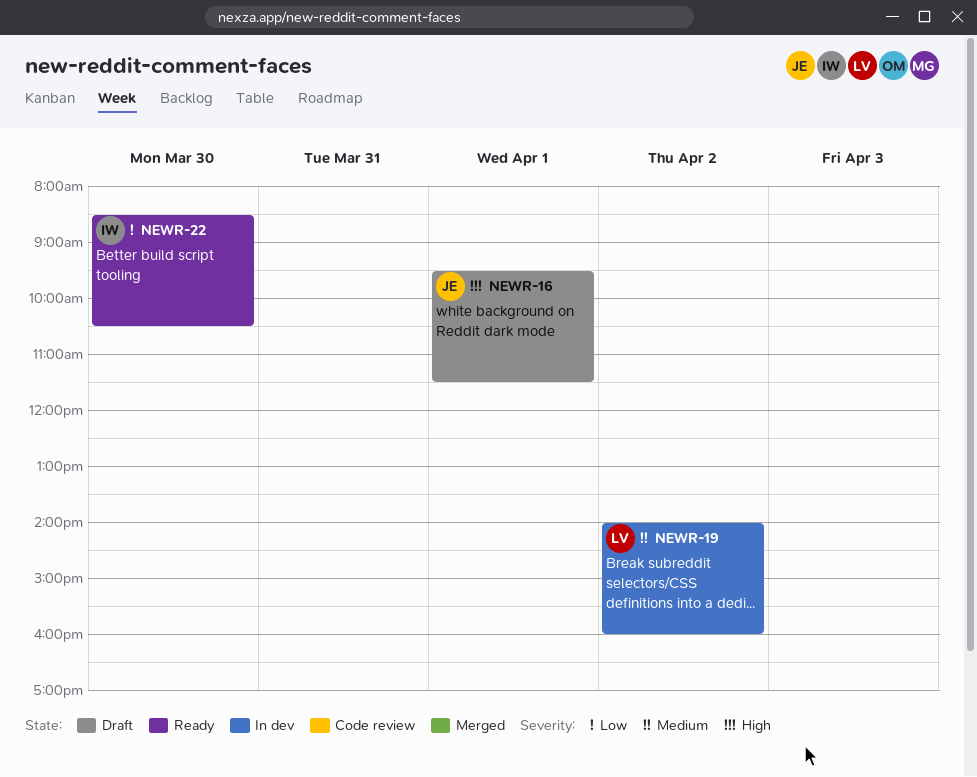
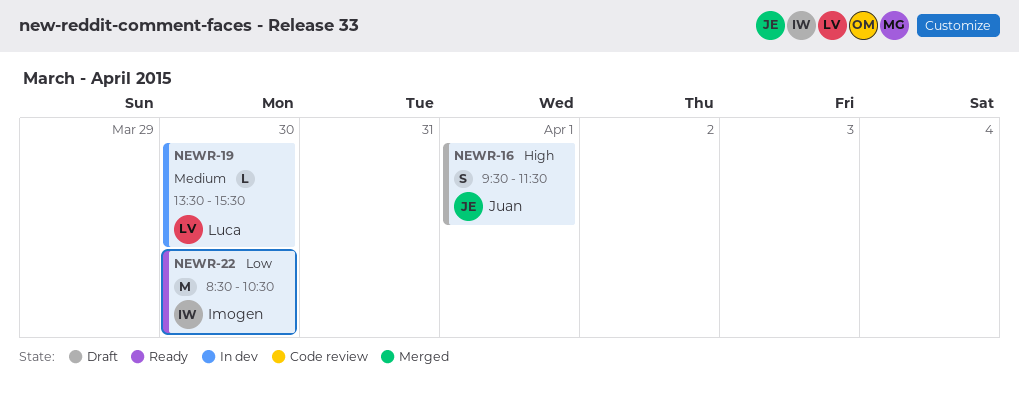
NEWR-19, day: Apr 2 -> Mar 30
NEWR-19, begins: 14:00 -> 13:30
NEWR-19, ends: 16:00 -> 15:30

